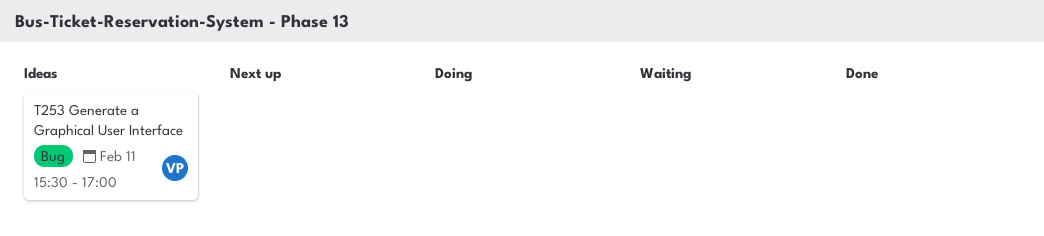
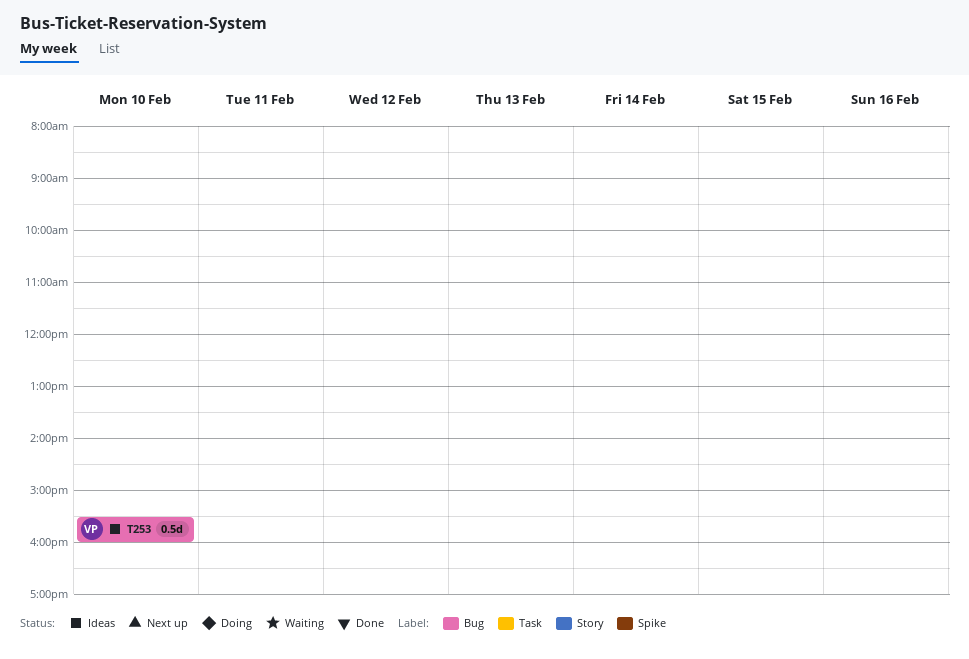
T253, day: Feb 11 -> Feb 10
T253, ends: 17:00 -> 16:00

